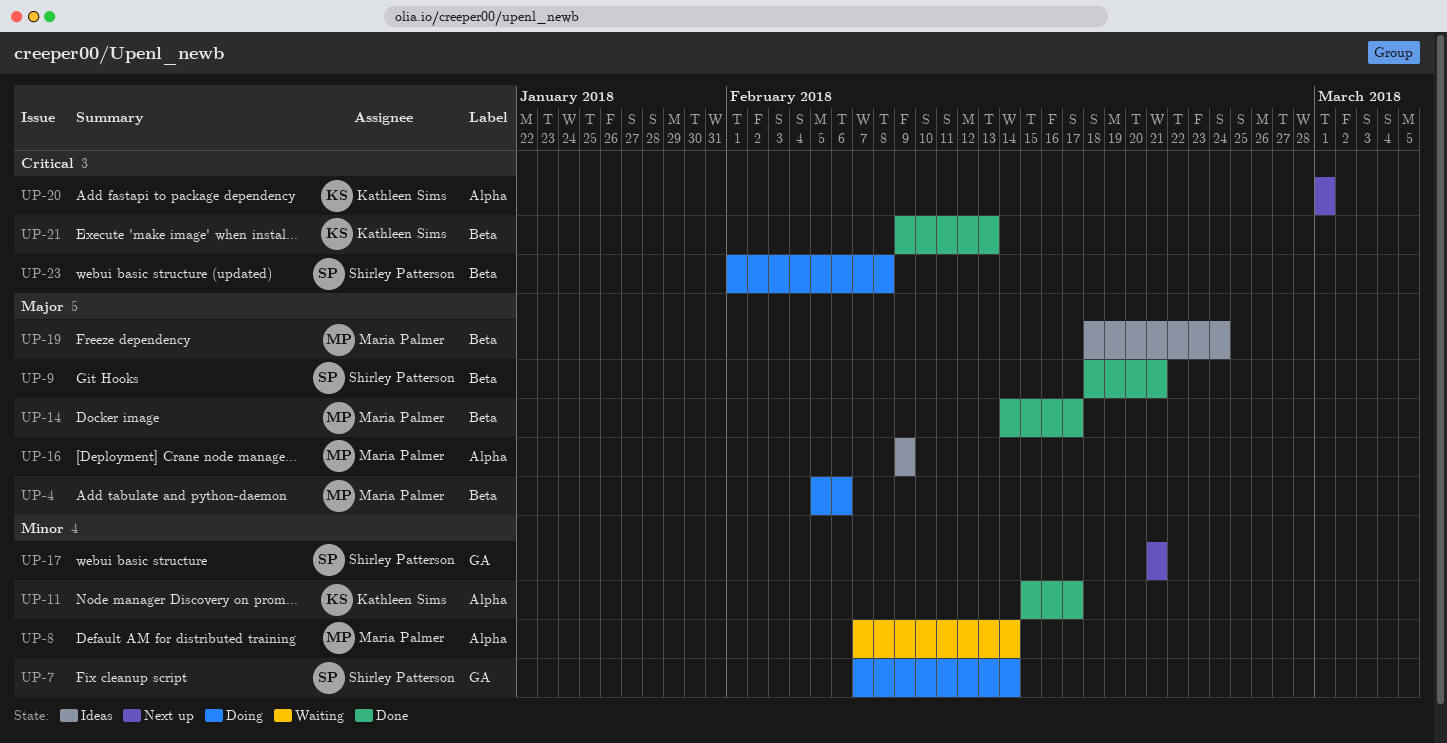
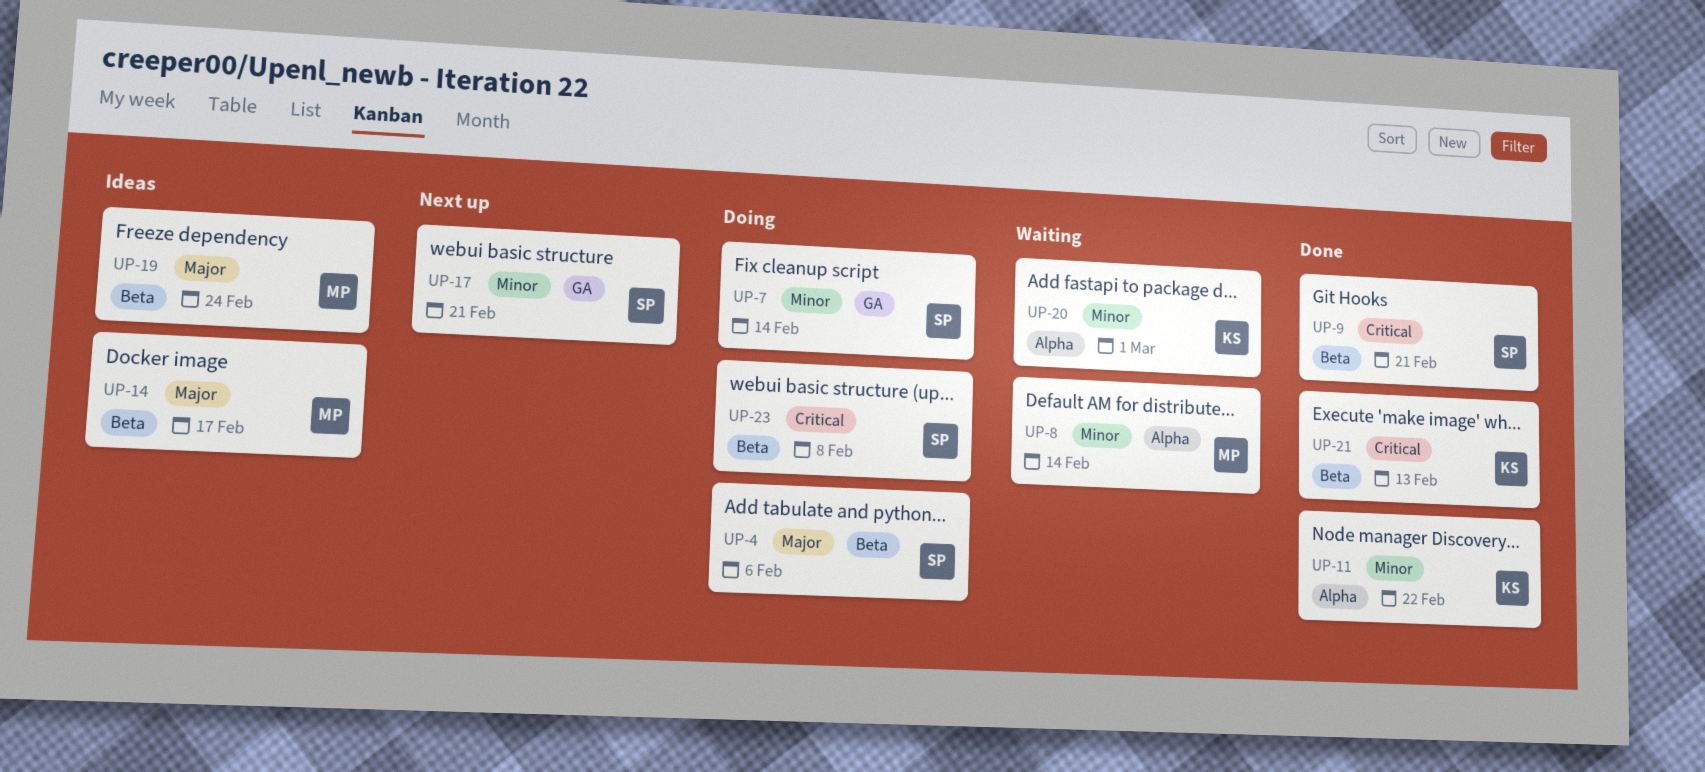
UP-4, owner: Maria Palmer -> Shirley Patterson
UP-9, priority: Major -> Critical
UP-11, due: Feb 17 -> Feb 22
UP-14, status: Done -> Ideas
UP-16: present -> none
UP-20, status: Next up -> Waiting
UP-20, priority: Critical -> Minor

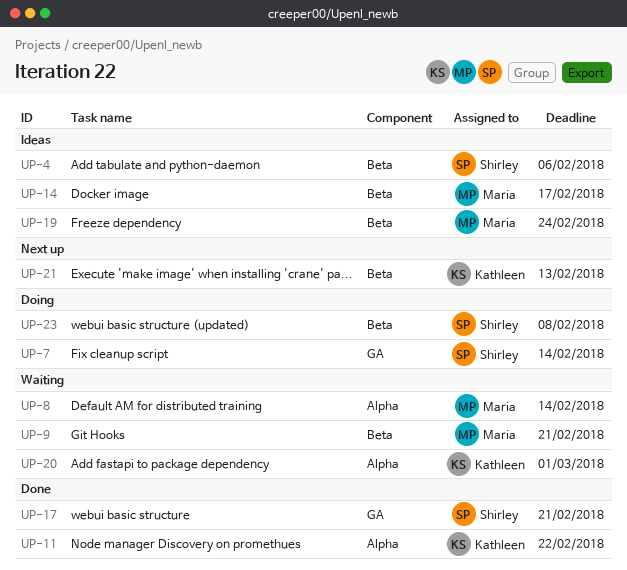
UP-4, status: Doing -> Ideas
UP-9, status: Done -> Waiting
UP-9, owner: Shirley -> Maria
UP-17, status: Next up -> Done
UP-21, status: Done -> Next up

